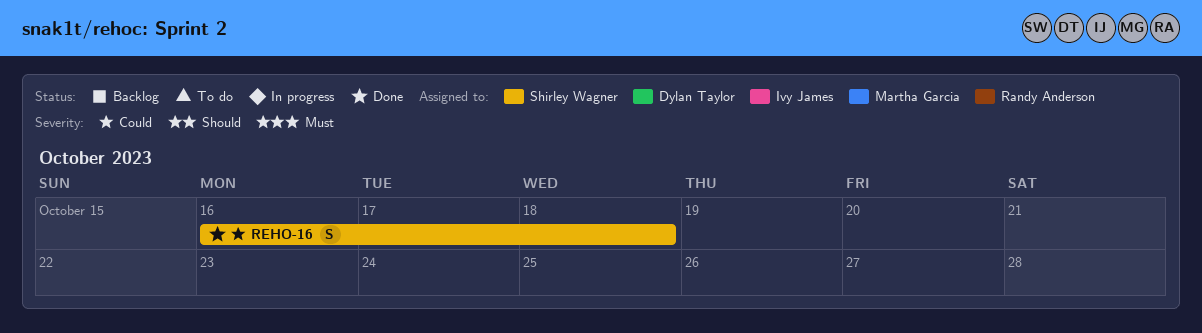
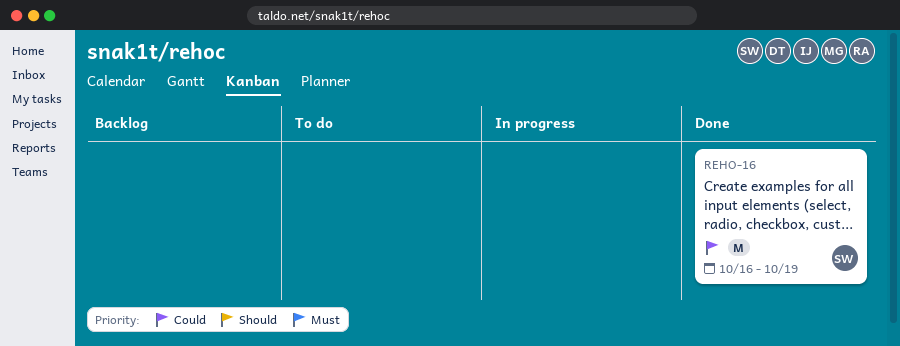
REHO-16, estimate: S -> M
REHO-16, due: Oct 18 -> Oct 19

